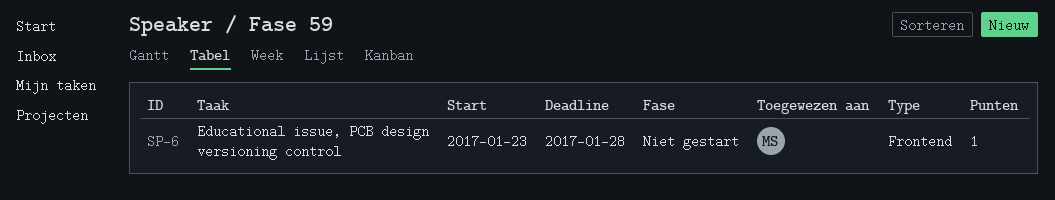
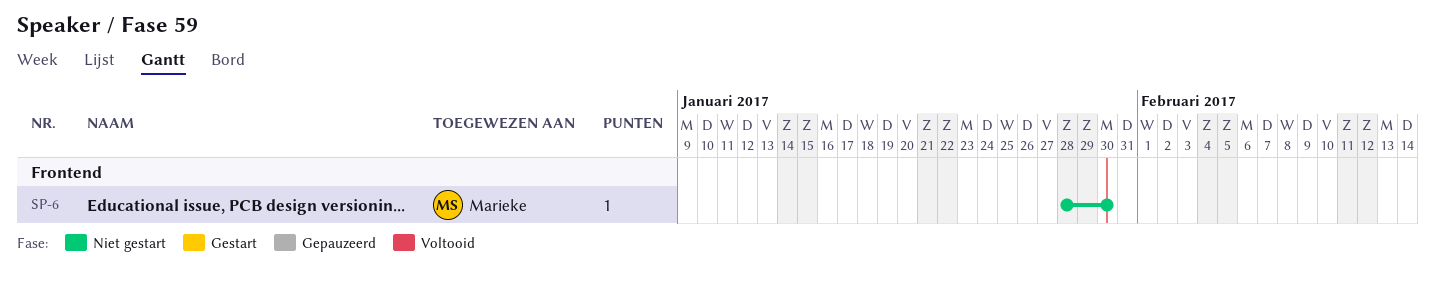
SP-6, start: Jan 23 -> Jan 28
SP-6, due: Jan 28 -> Jan 30

